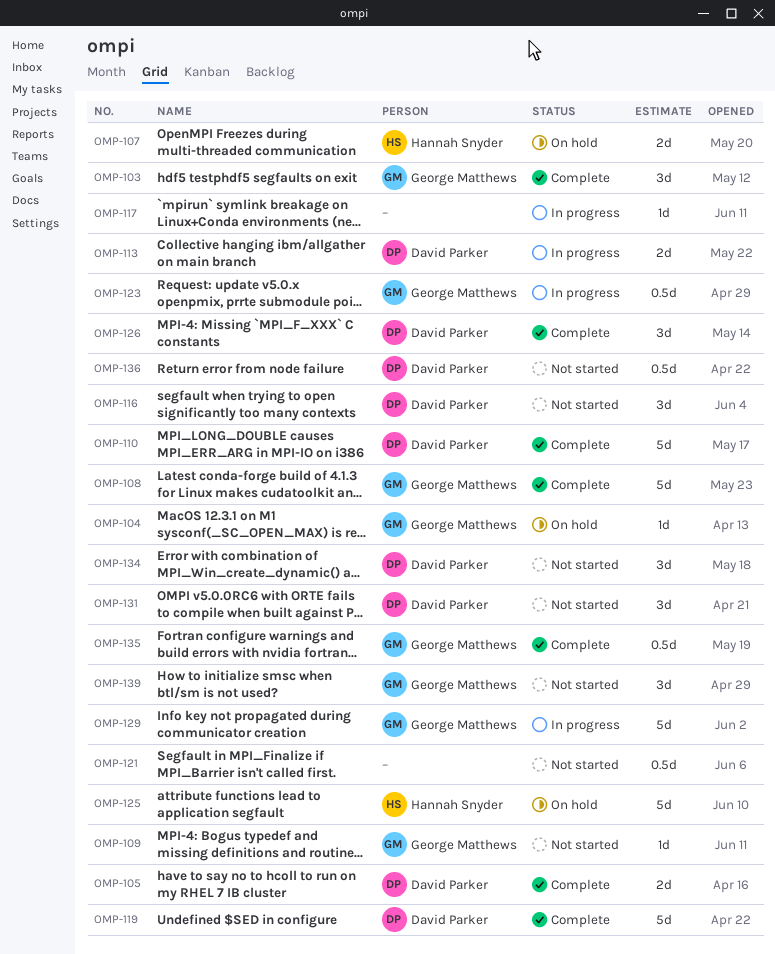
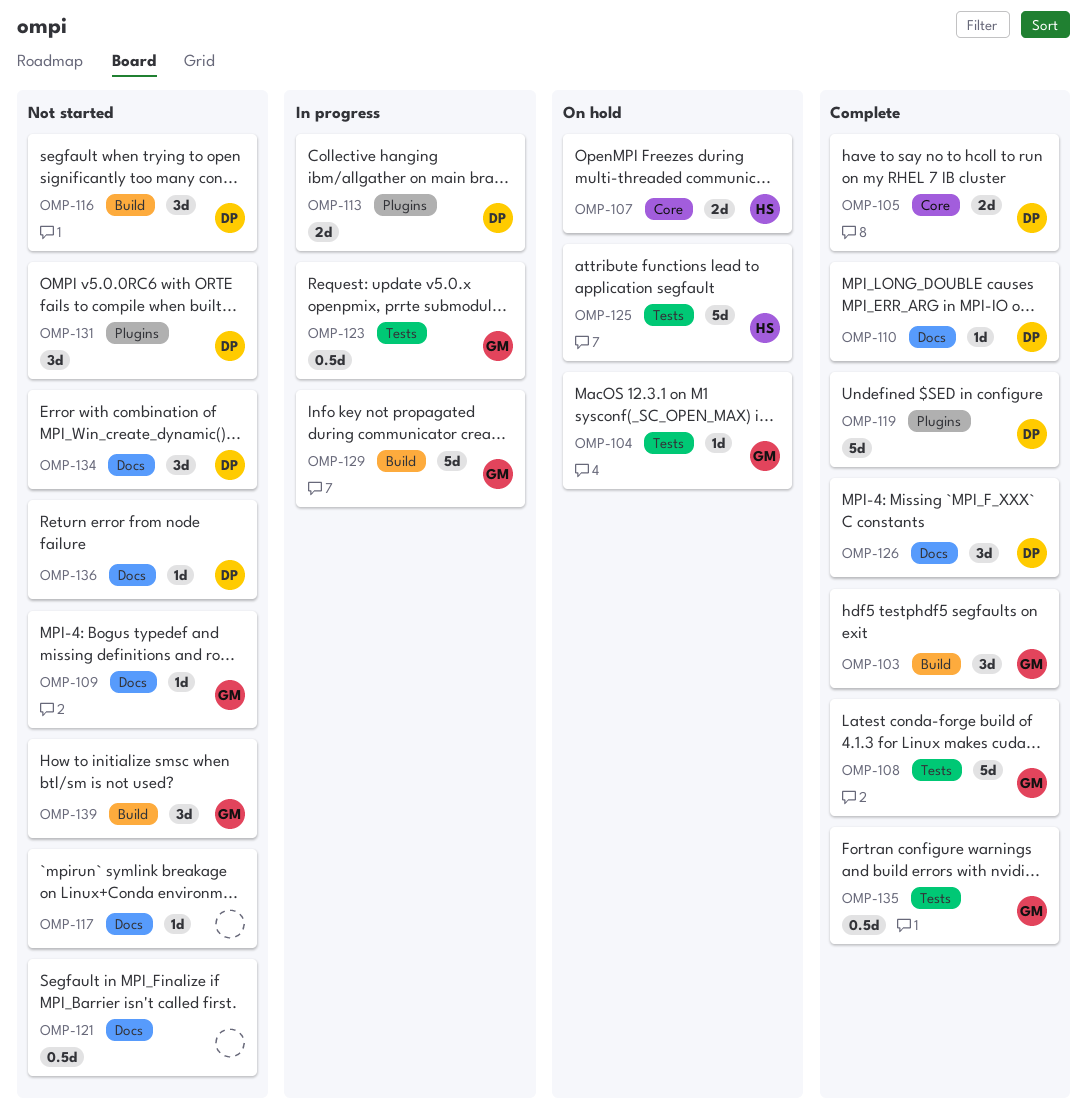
OMP-110, estimate: 5d -> 1d
OMP-117, status: In progress -> Not started
OMP-136, estimate: 0.5d -> 1d

